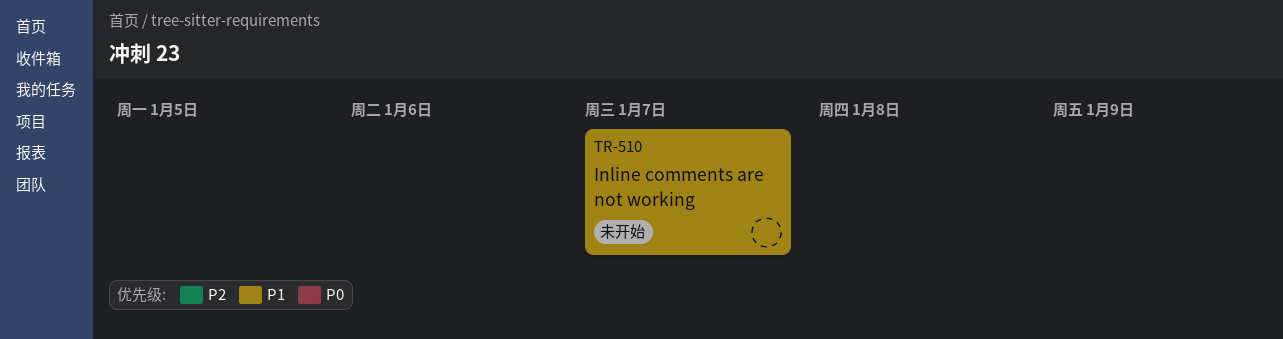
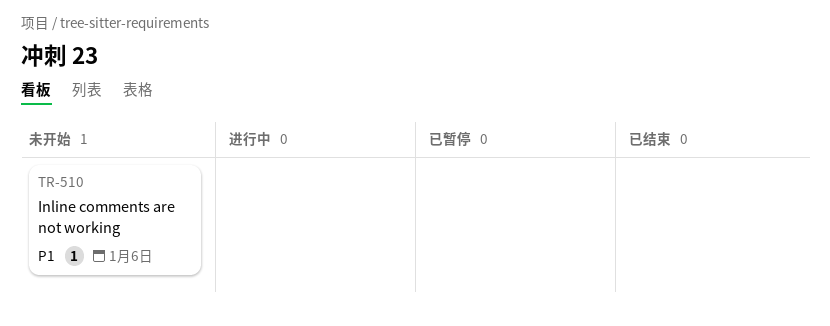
TR-510, due: Jan 7 -> Jan 6

